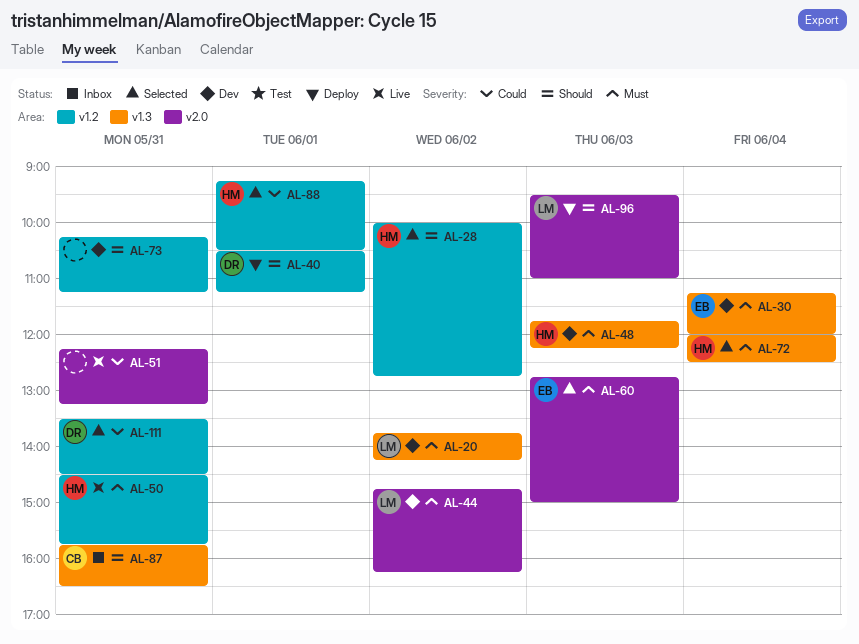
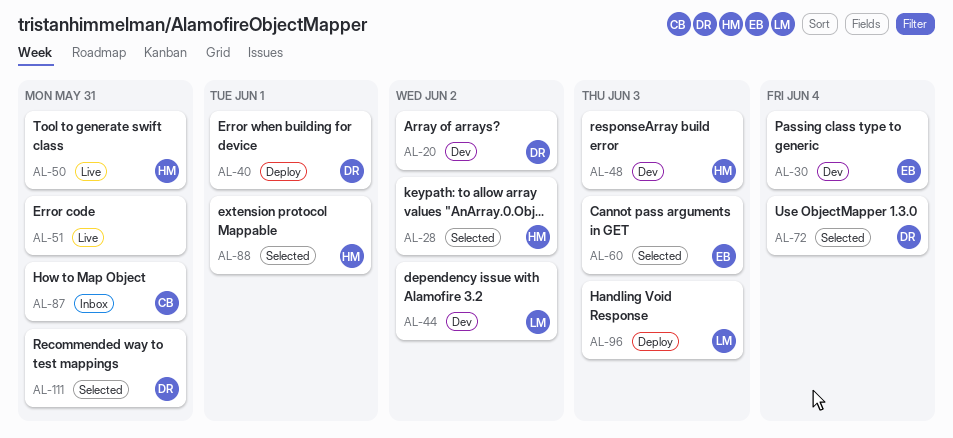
AL-20, owner: LM -> DR
AL-72, owner: HM -> DR
AL-73: present -> none

